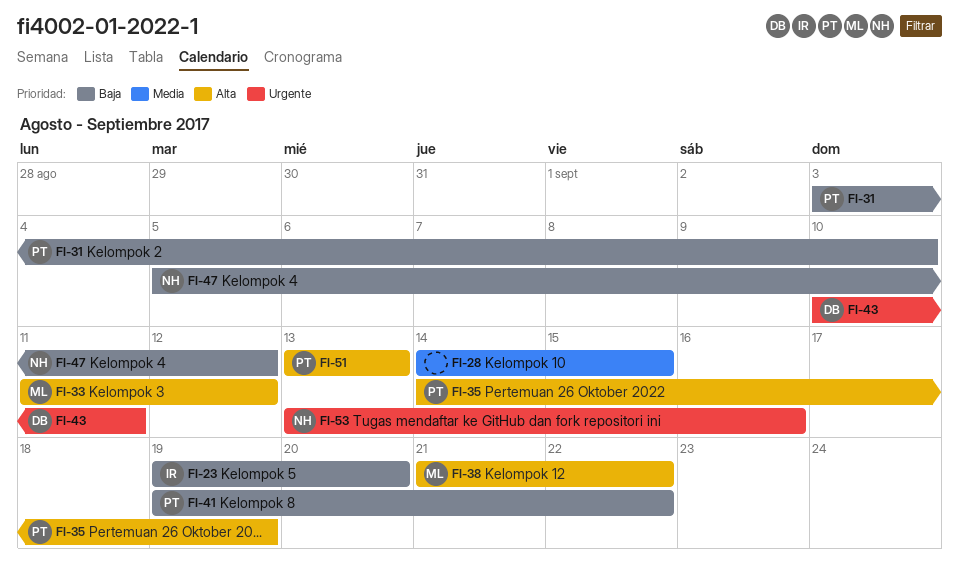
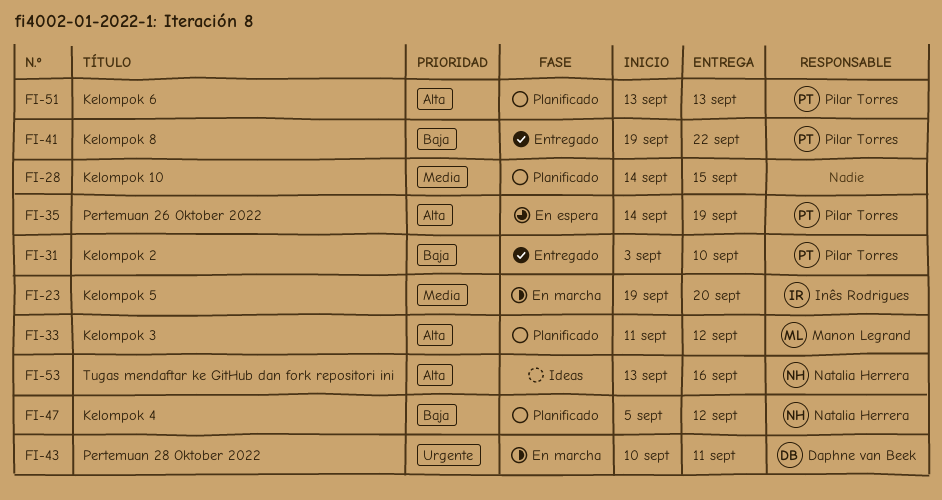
FI-23, priority: Baja -> Media
FI-38: present -> none
FI-53, priority: Urgente -> Alta

